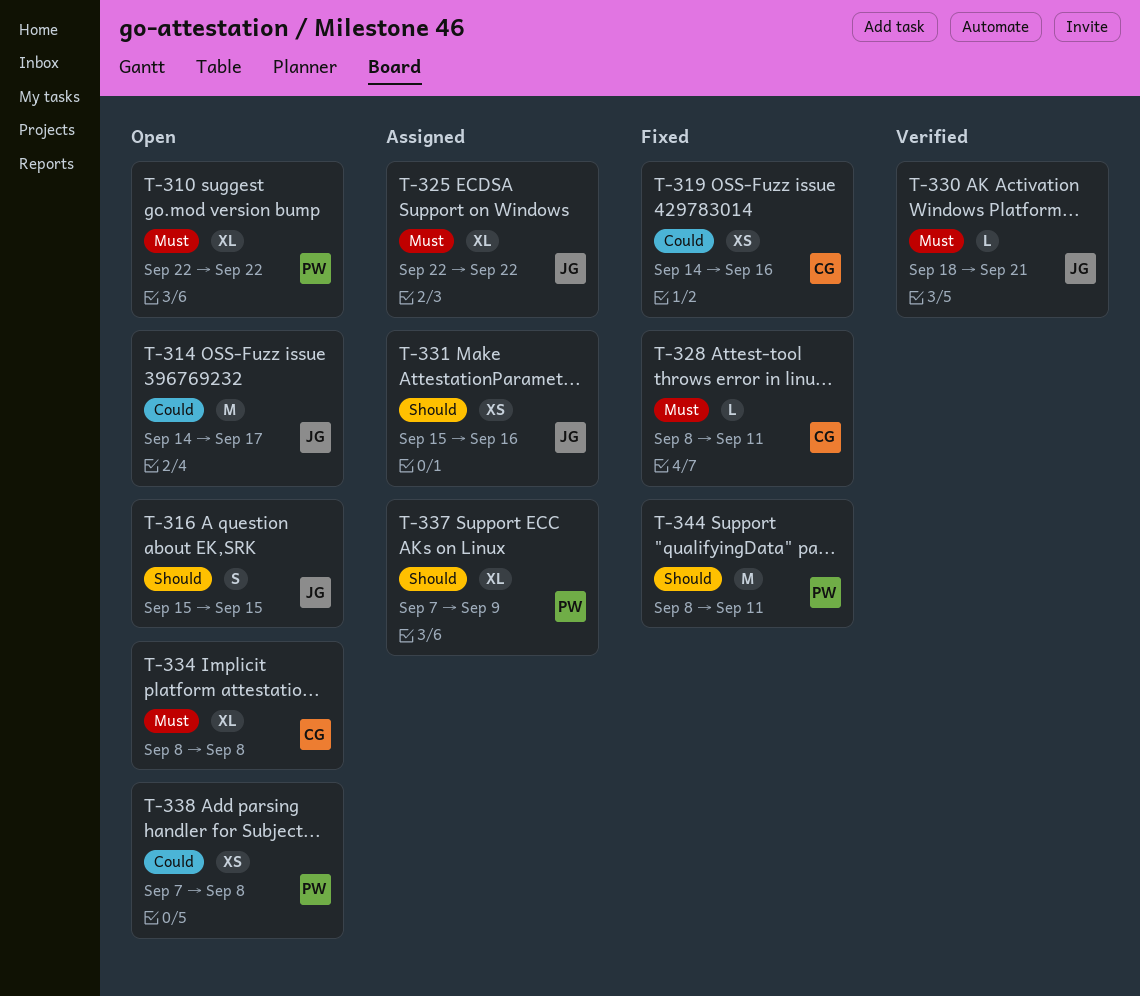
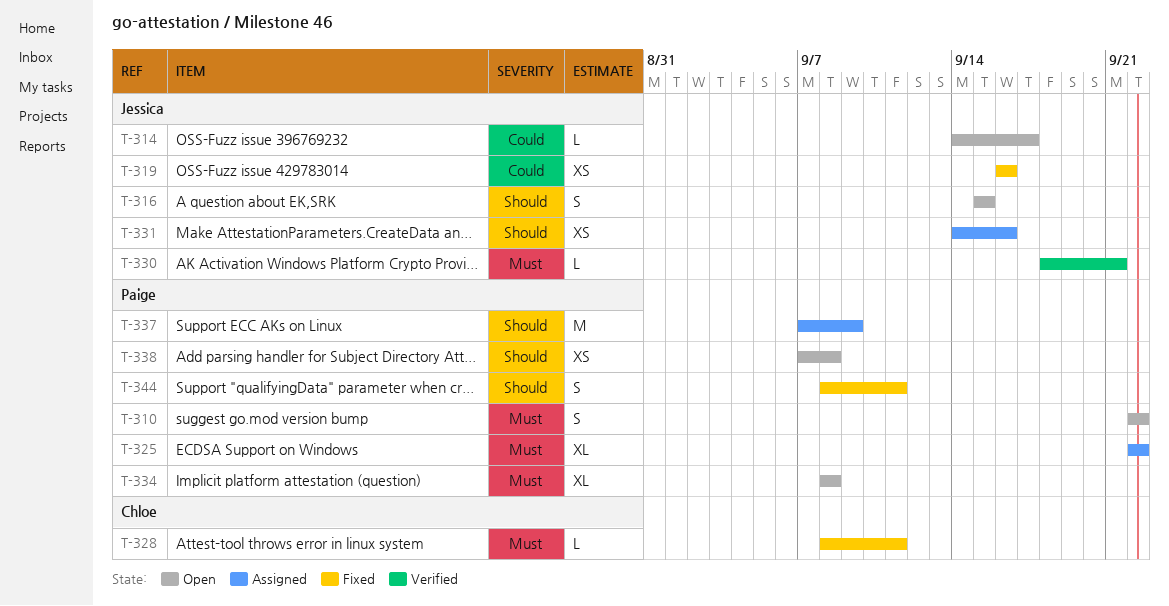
T-310, estimate: XL -> S
T-314, estimate: M -> L
T-319, owner: Chloe -> Jessica
T-319, start: Sep 14 -> Sep 16
T-325, owner: Jessica -> Paige
T-331, start: Sep 15 -> Sep 14
T-334, owner: Chloe -> Paige
T-337, estimate: XL -> M
T-338, priority: Could -> Should
T-344, estimate: M -> S

